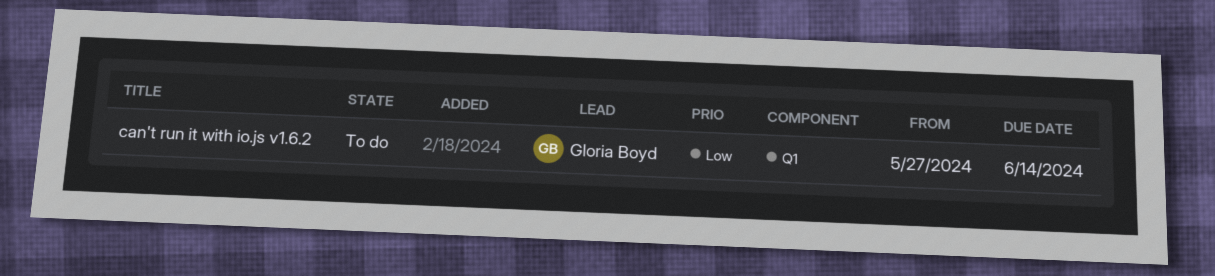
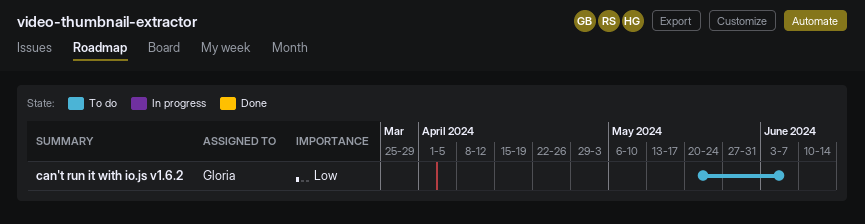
can't run it with io.js v1.6.2, start: May 27 -> May 20
can't run it with io.js v1.6.2, due: Jun 14 -> Jun 7

